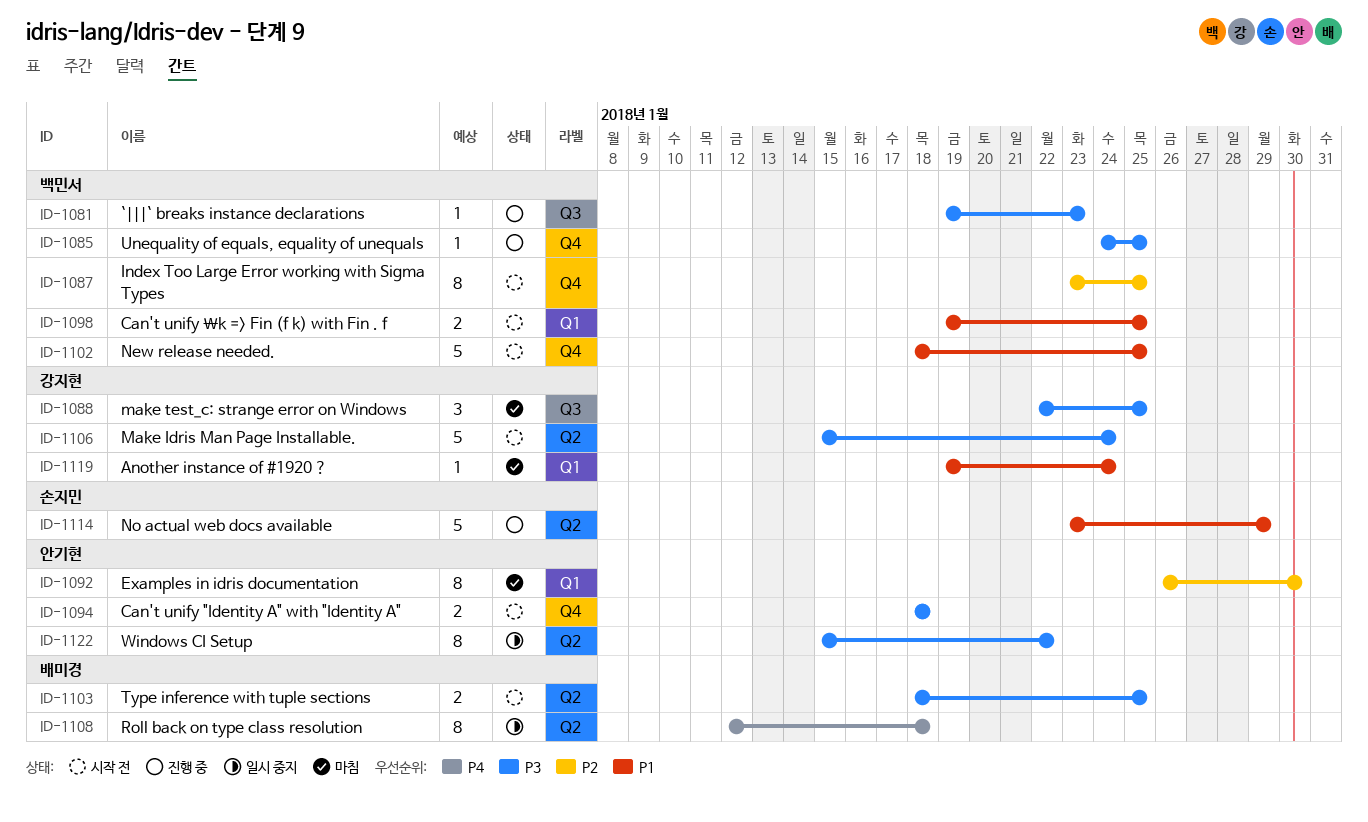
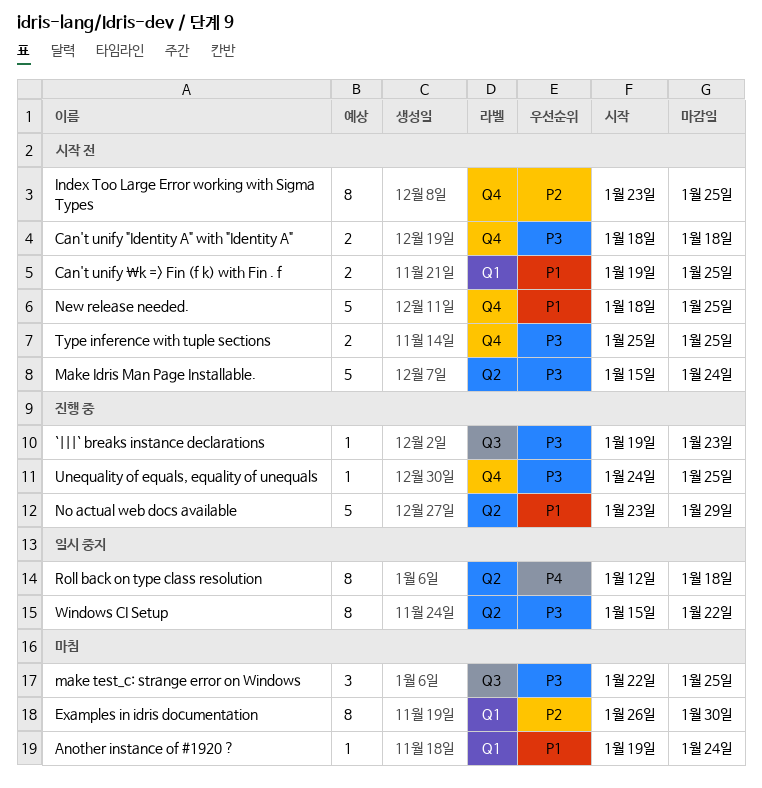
Type inference with tuple sections, label: Q2 -> Q4
Type inference with tuple sections, start: Jan 18 -> Jan 25

